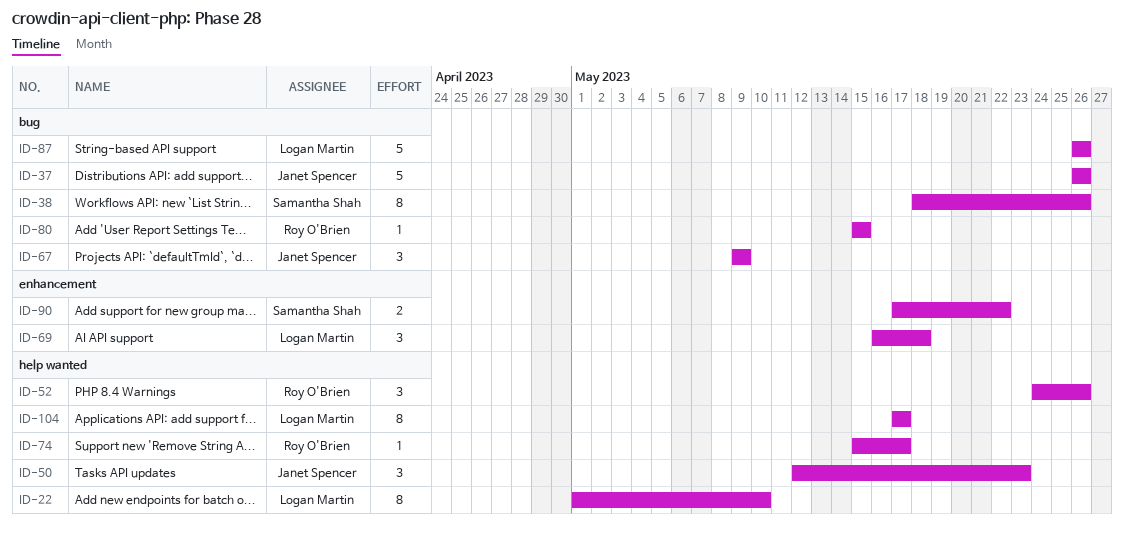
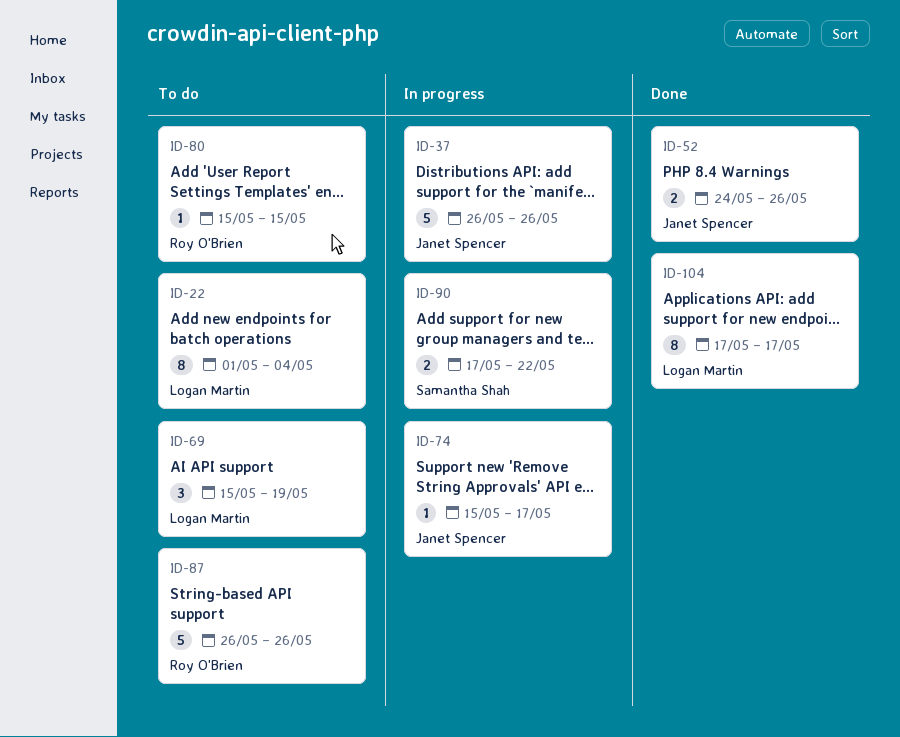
ID-22, due: May 10 -> May 4
ID-38: present -> none
ID-50: present -> none
ID-52, owner: Roy O'Brien -> Janet Spencer
ID-52, estimate: 3 -> 2
ID-67: present -> none
ID-69, start: May 16 -> May 15
ID-69, due: May 18 -> May 19
ID-74, owner: Roy O'Brien -> Janet Spencer
ID-87, owner: Logan Martin -> Roy O'Brien

